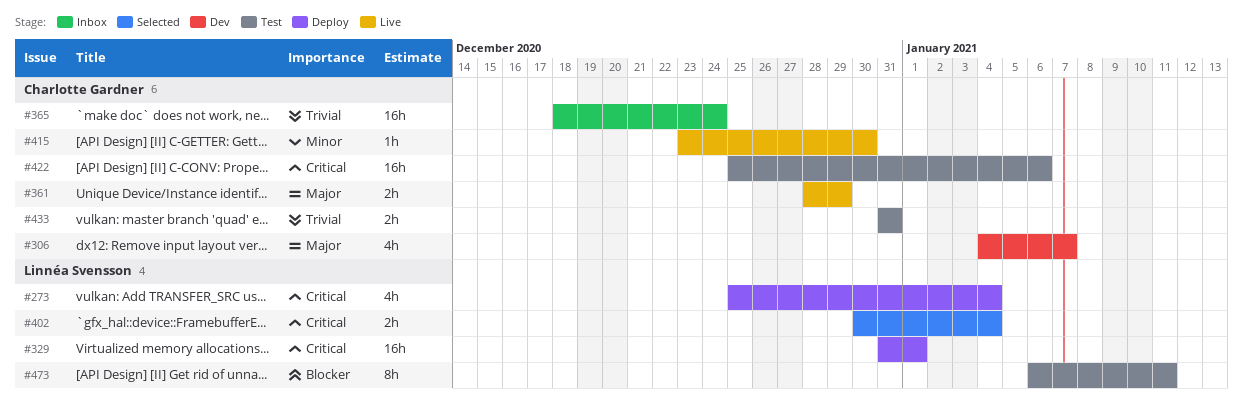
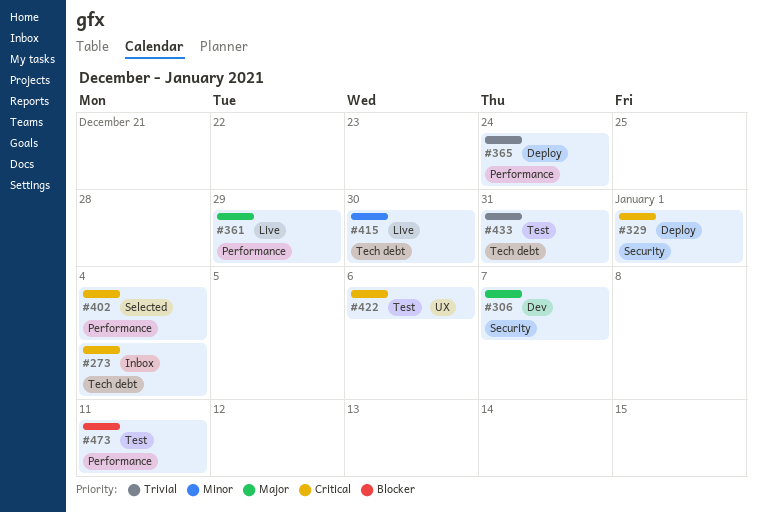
#273, status: Deploy -> Inbox
#365, status: Inbox -> Deploy

